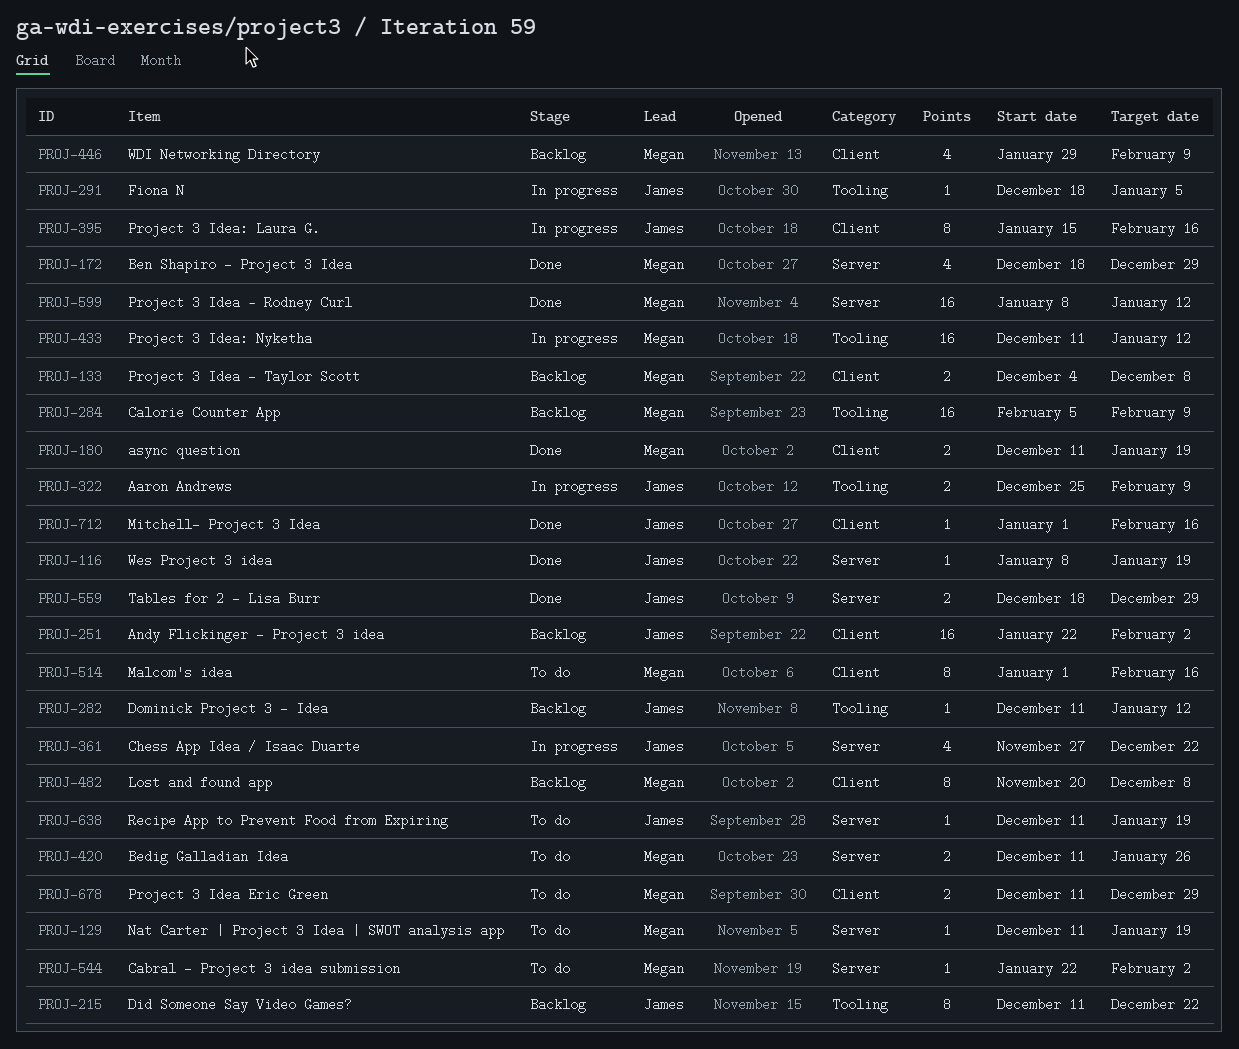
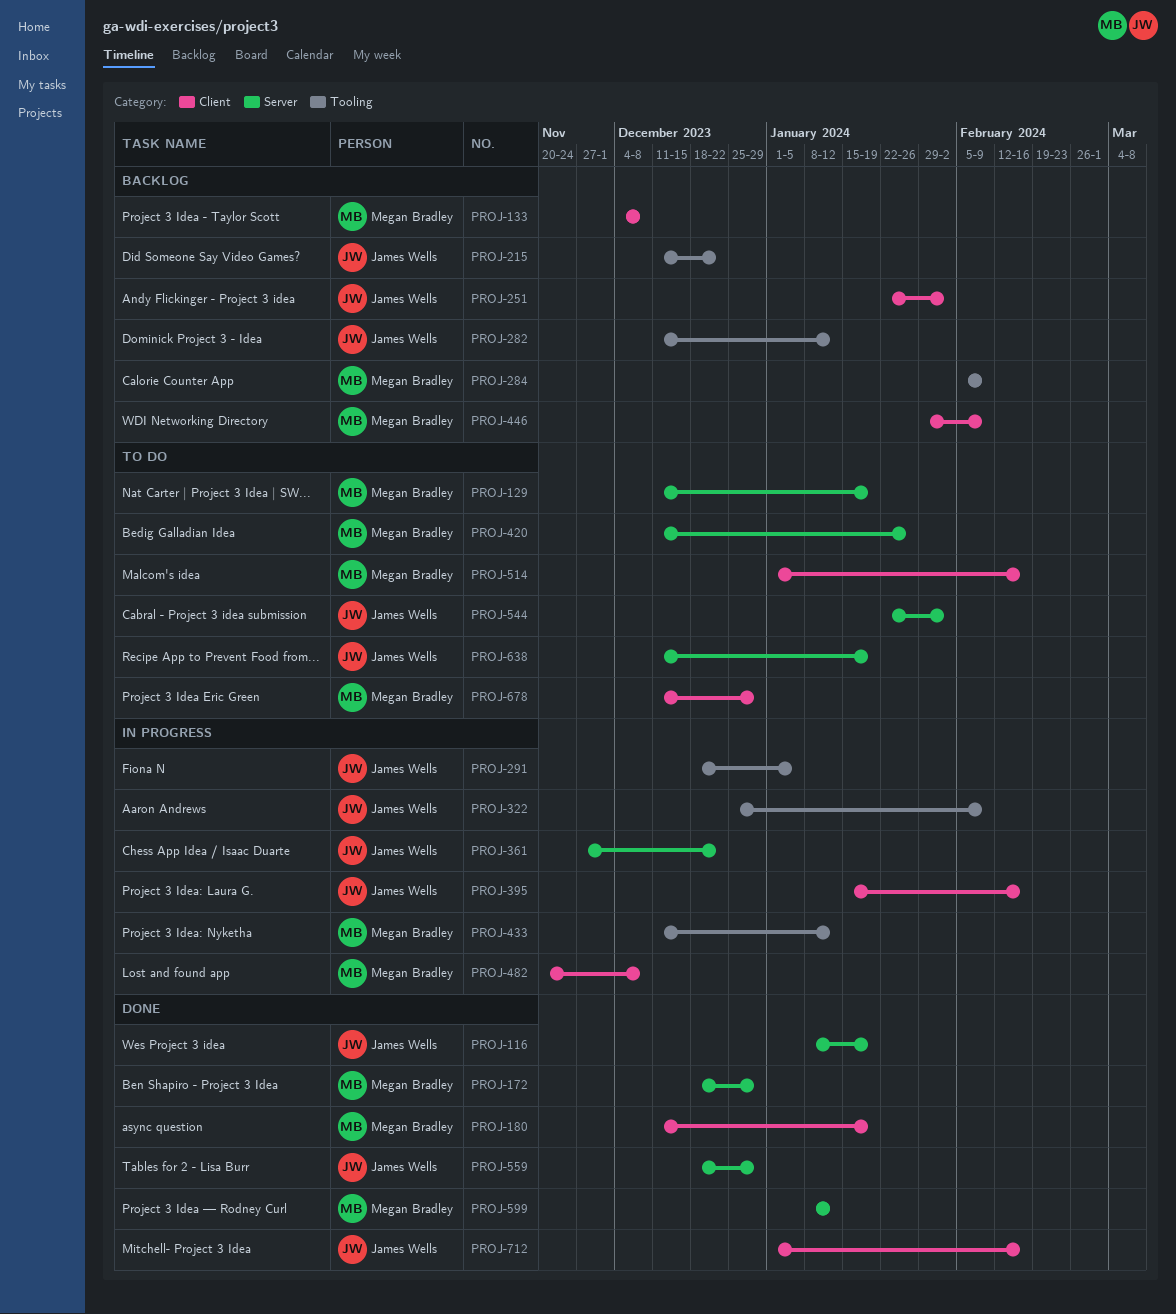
PROJ-482, status: Backlog -> In progress
PROJ-544, owner: Megan Bradley -> James Wells

